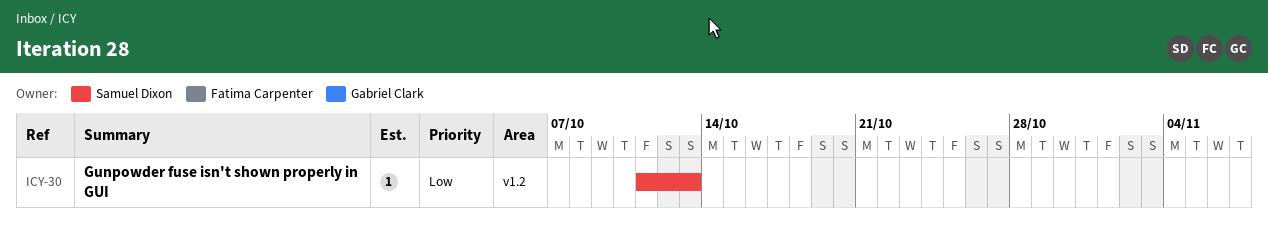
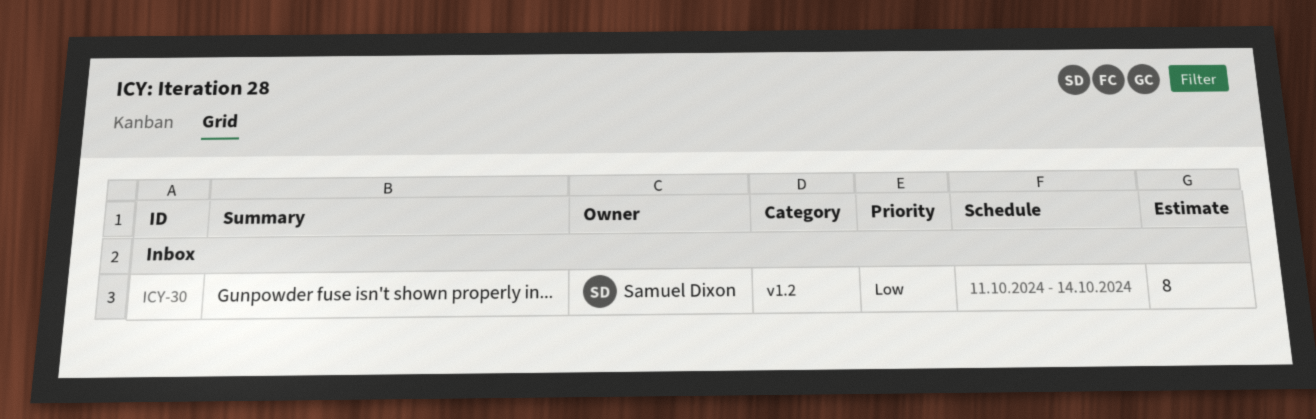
ICY-30, estimate: 1 -> 8
ICY-30, due: Oct 13 -> Oct 14

